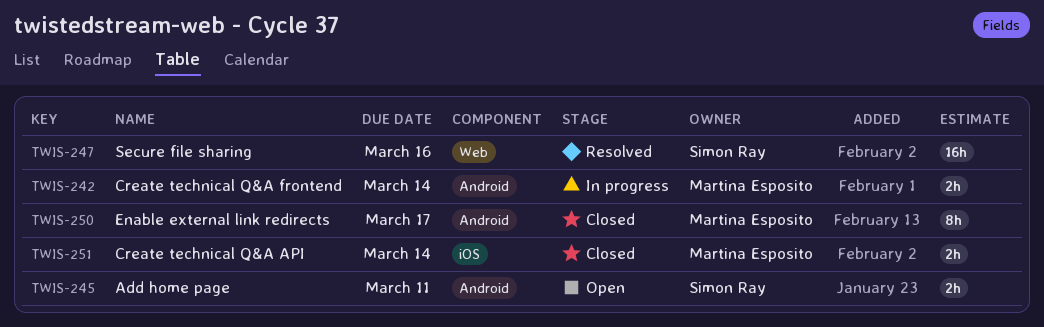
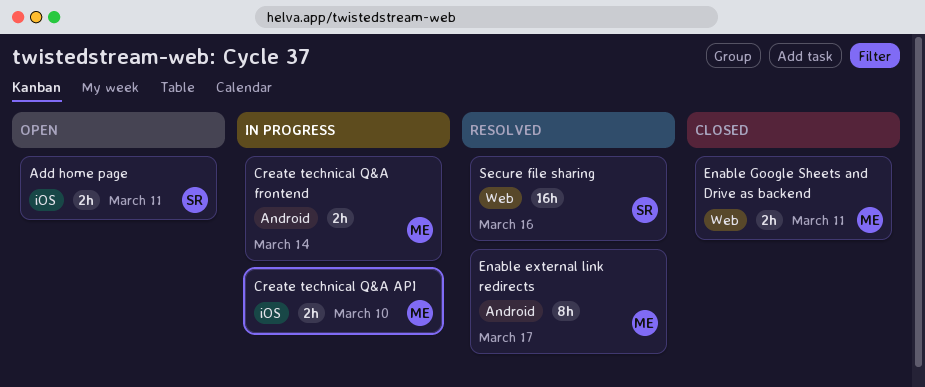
Add home page, label: Android -> iOS
Create technical Q&A API, status: Closed -> In progress
Create technical Q&A API, due: Mar 14 -> Mar 10
Enable external link redirects, status: Closed -> Resolved
Enable Google Sheets and Drive as backend: none -> present

